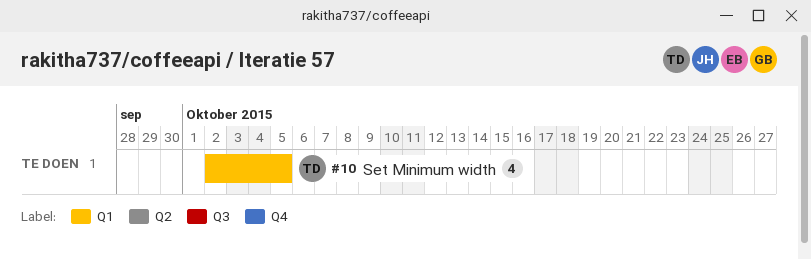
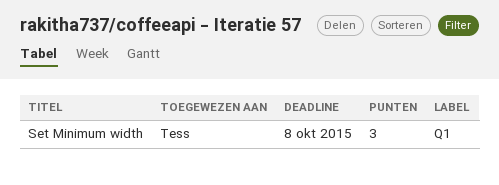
Set Minimum width, estimate: 4 -> 3
Set Minimum width, due: Oct 5 -> Oct 8

